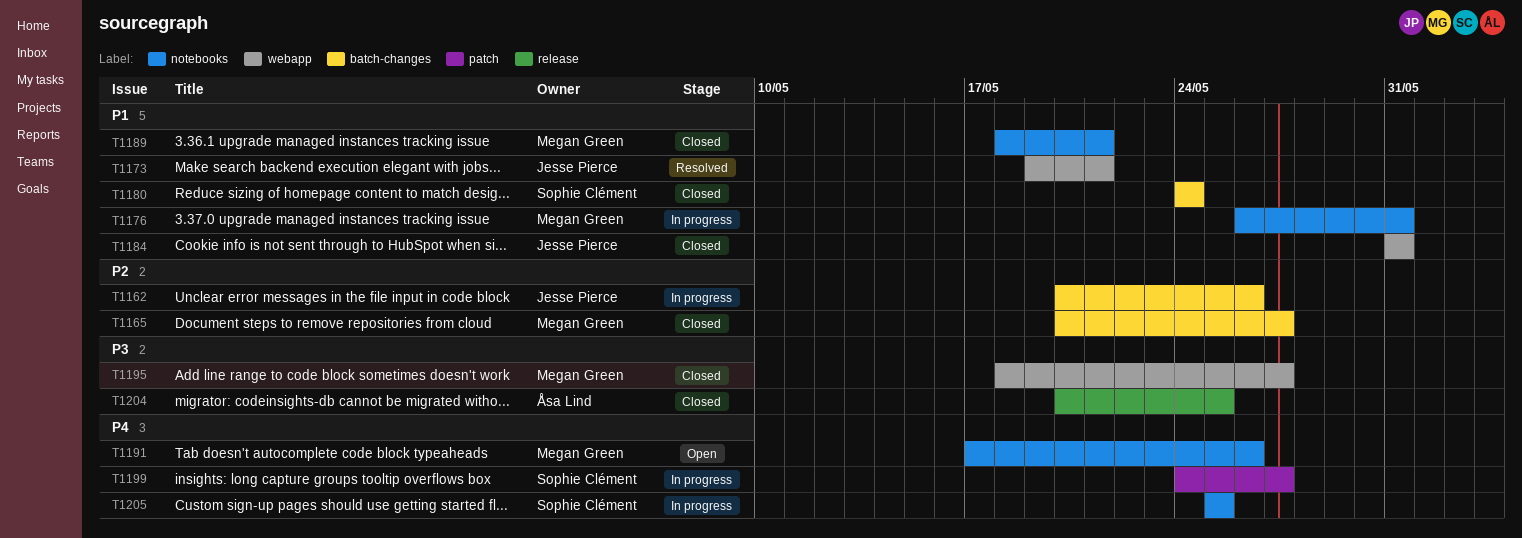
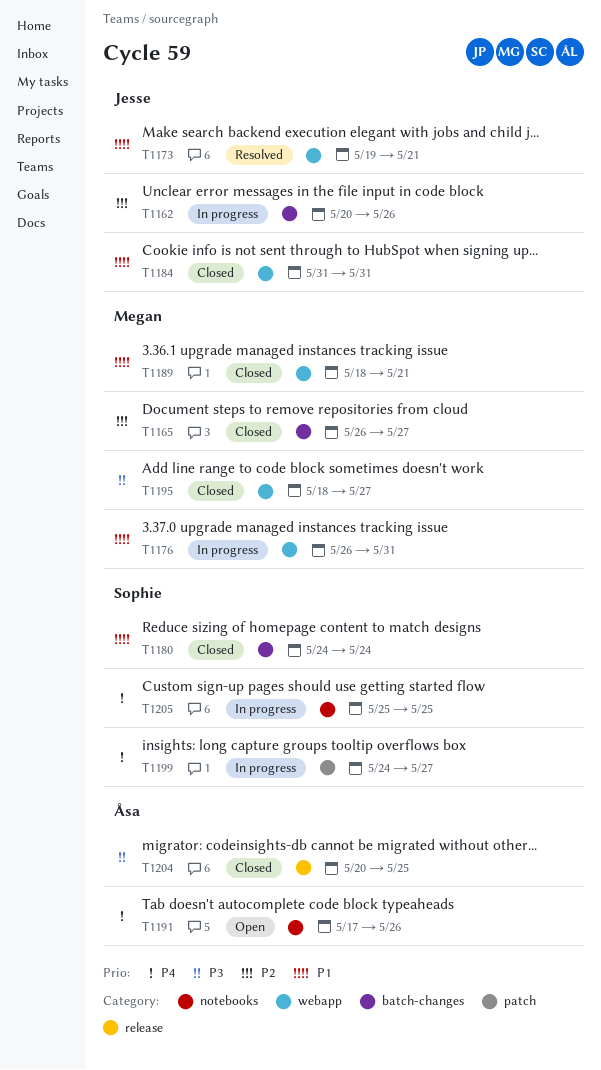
T1165, start: May 20 -> May 26
T1176, label: notebooks -> webapp
T1189, label: notebooks -> webapp
T1191, owner: Megan Green -> Åsa Lind

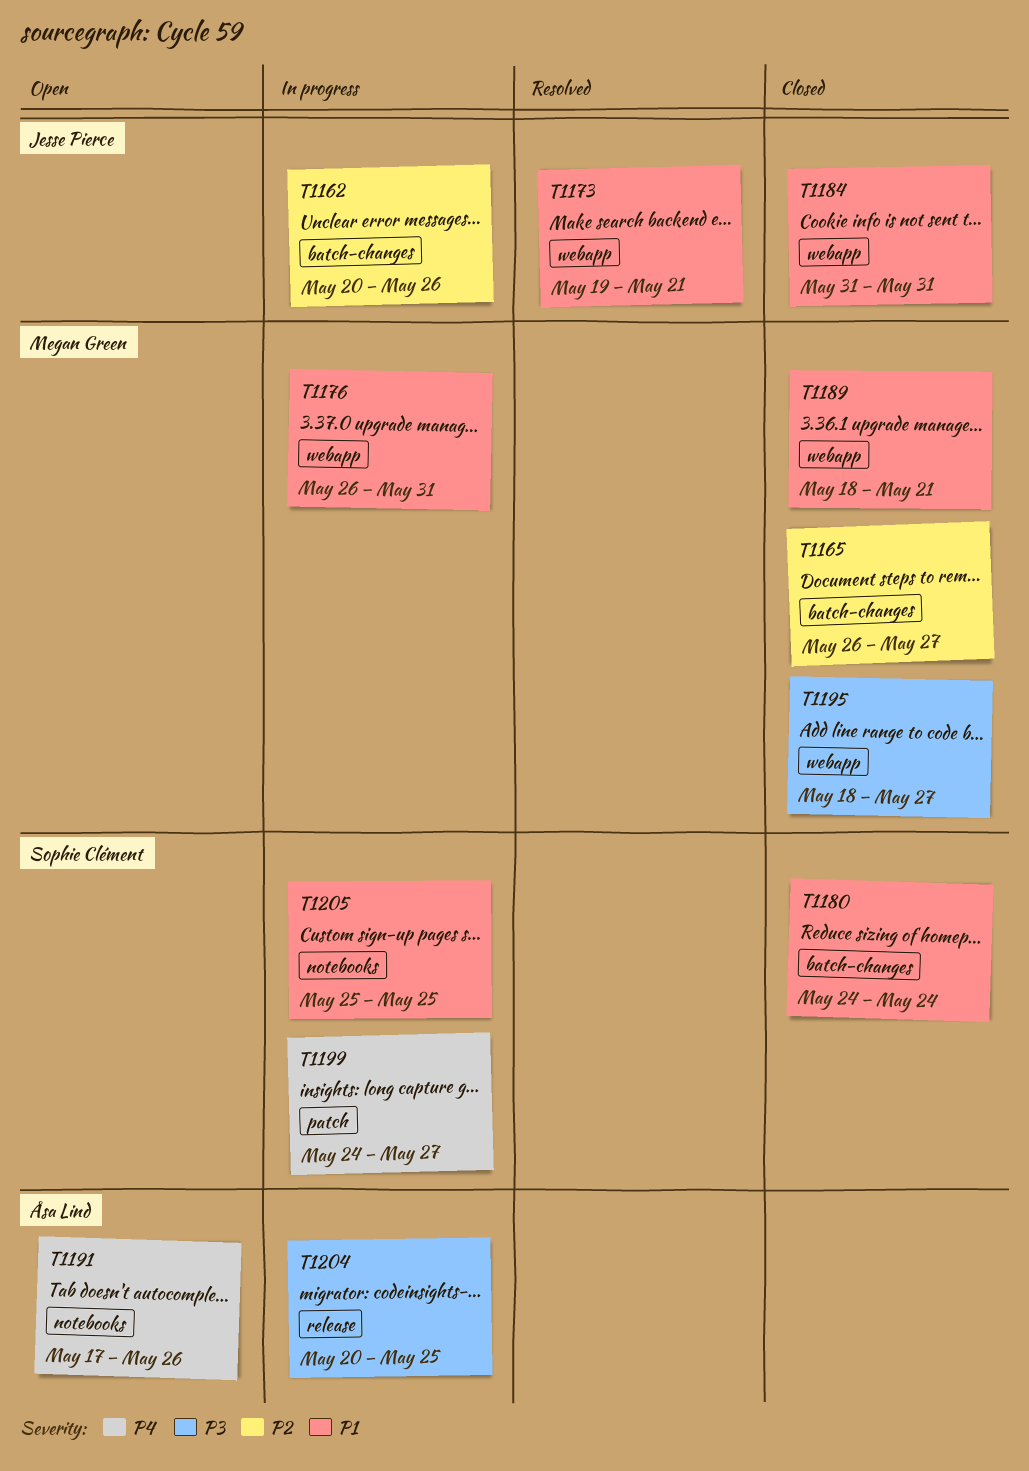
T1204, status: Closed -> In progress
T1205, priority: P4 -> P1

